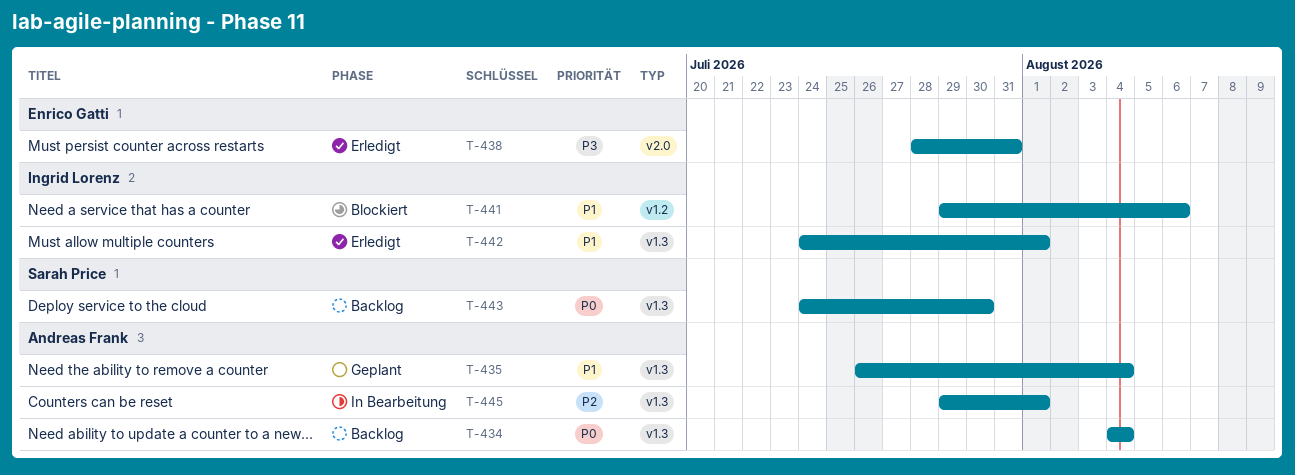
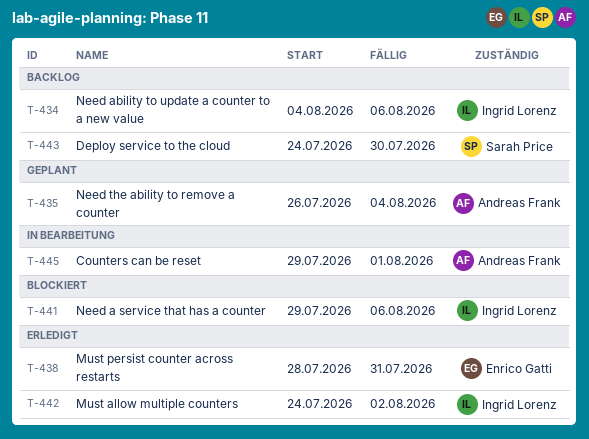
T-434, owner: Andreas Frank -> Ingrid Lorenz
T-434, due: Aug 4 -> Aug 6
T-442, due: Aug 1 -> Aug 2

